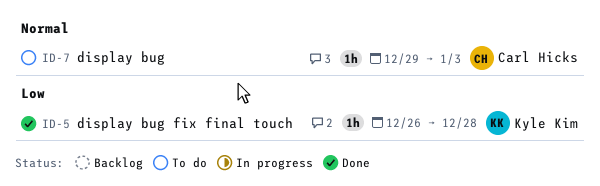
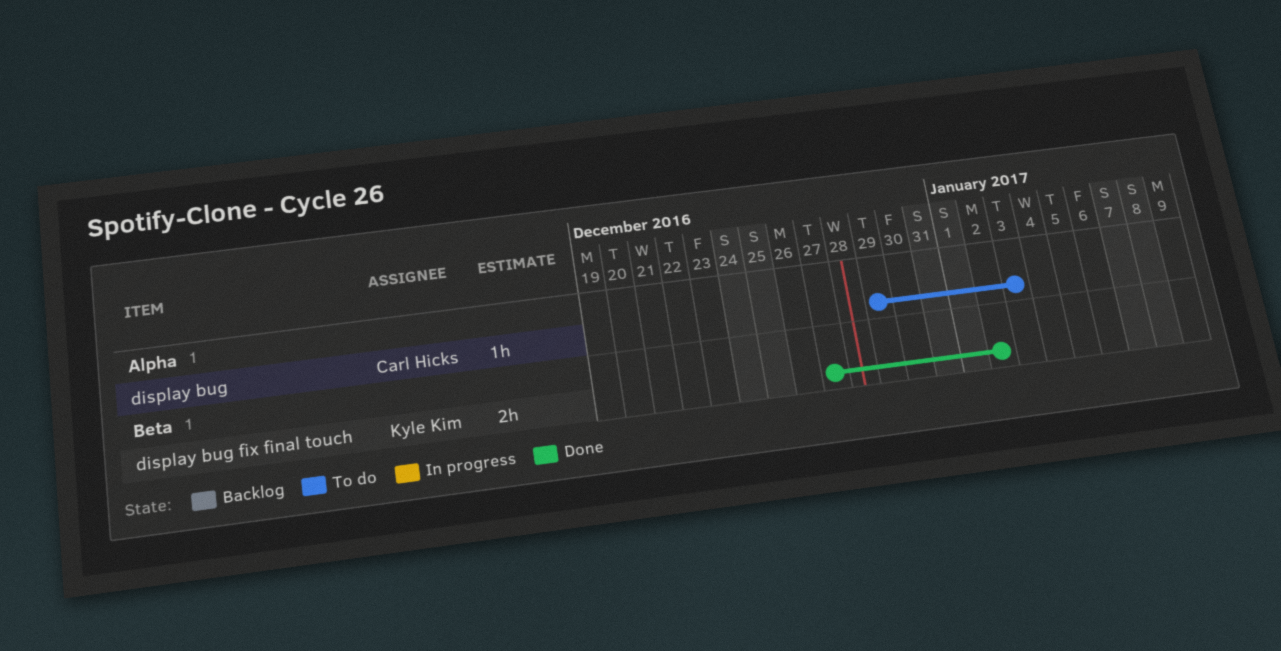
display bug fix final touch, estimate: 1h -> 2h
display bug fix final touch, start: Dec 26 -> Dec 27
display bug fix final touch, due: Dec 28 -> Jan 2

